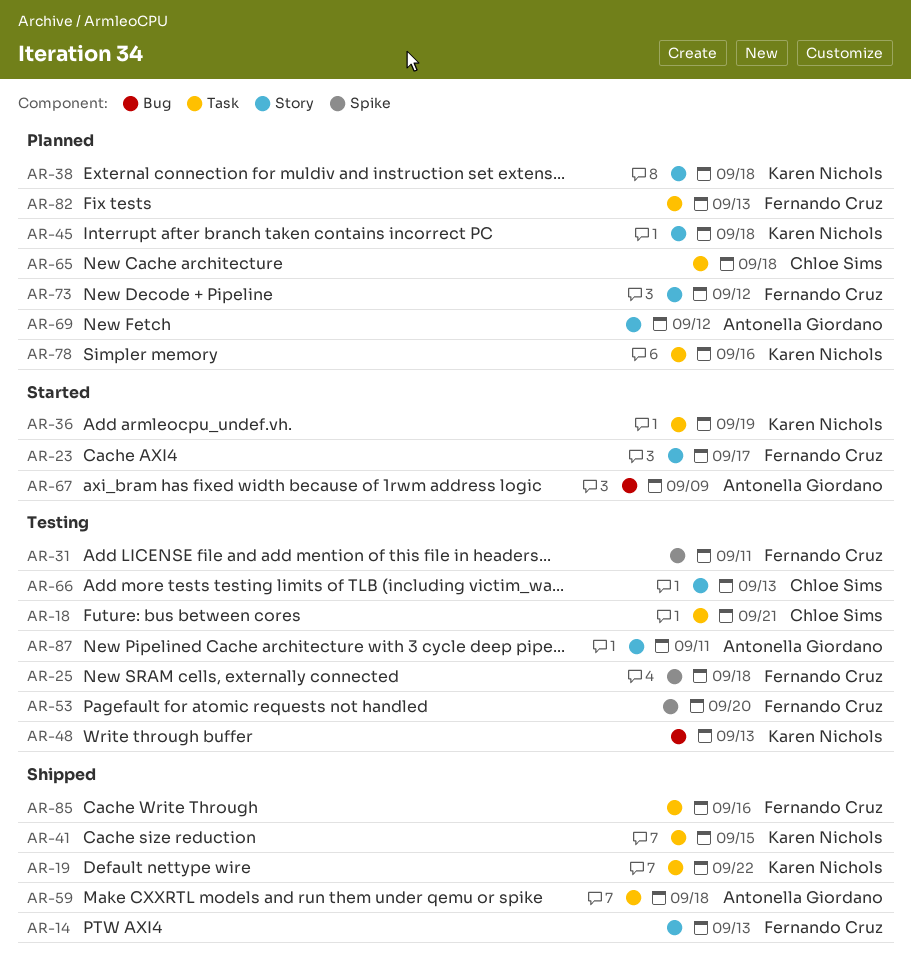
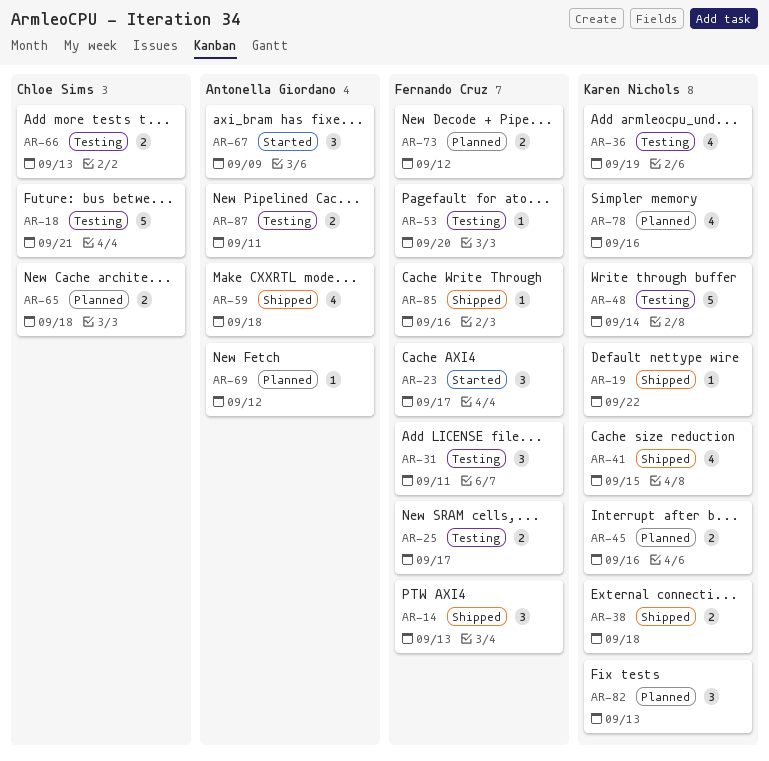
AR-25, due: Sep 18 -> Sep 17
AR-36, status: Started -> Testing
AR-38, status: Planned -> Shipped
AR-45, due: Sep 18 -> Sep 16
AR-48, due: Sep 13 -> Sep 14
AR-82, owner: Fernando Cruz -> Karen Nichols

